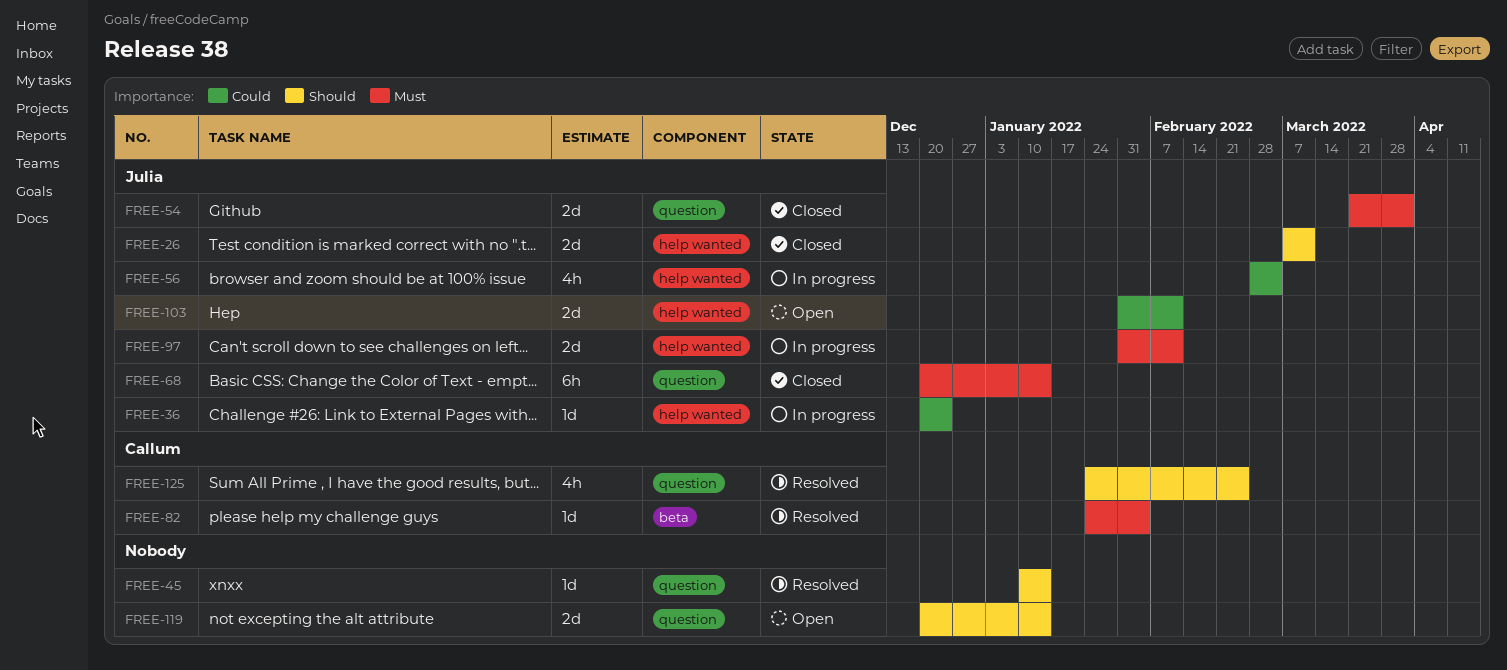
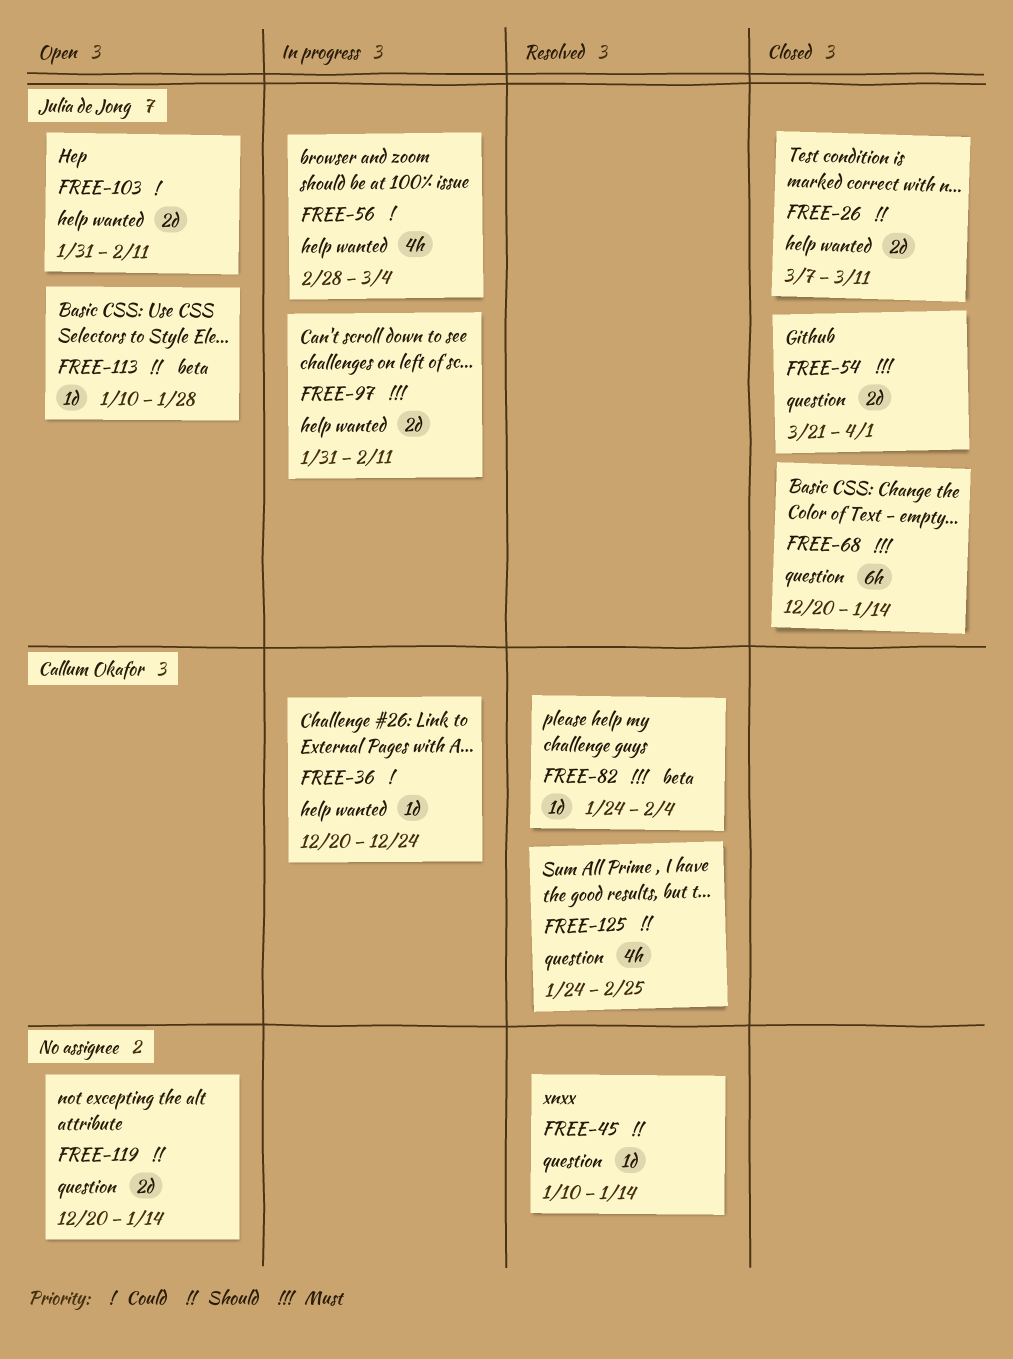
FREE-36, owner: Julia de Jong -> Callum Okafor
FREE-113: none -> present

